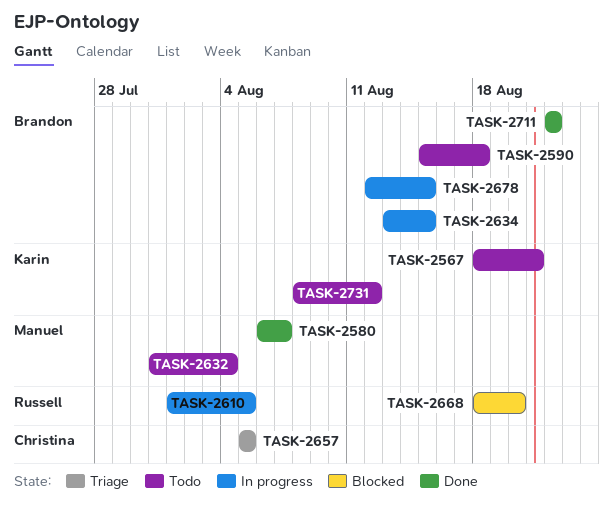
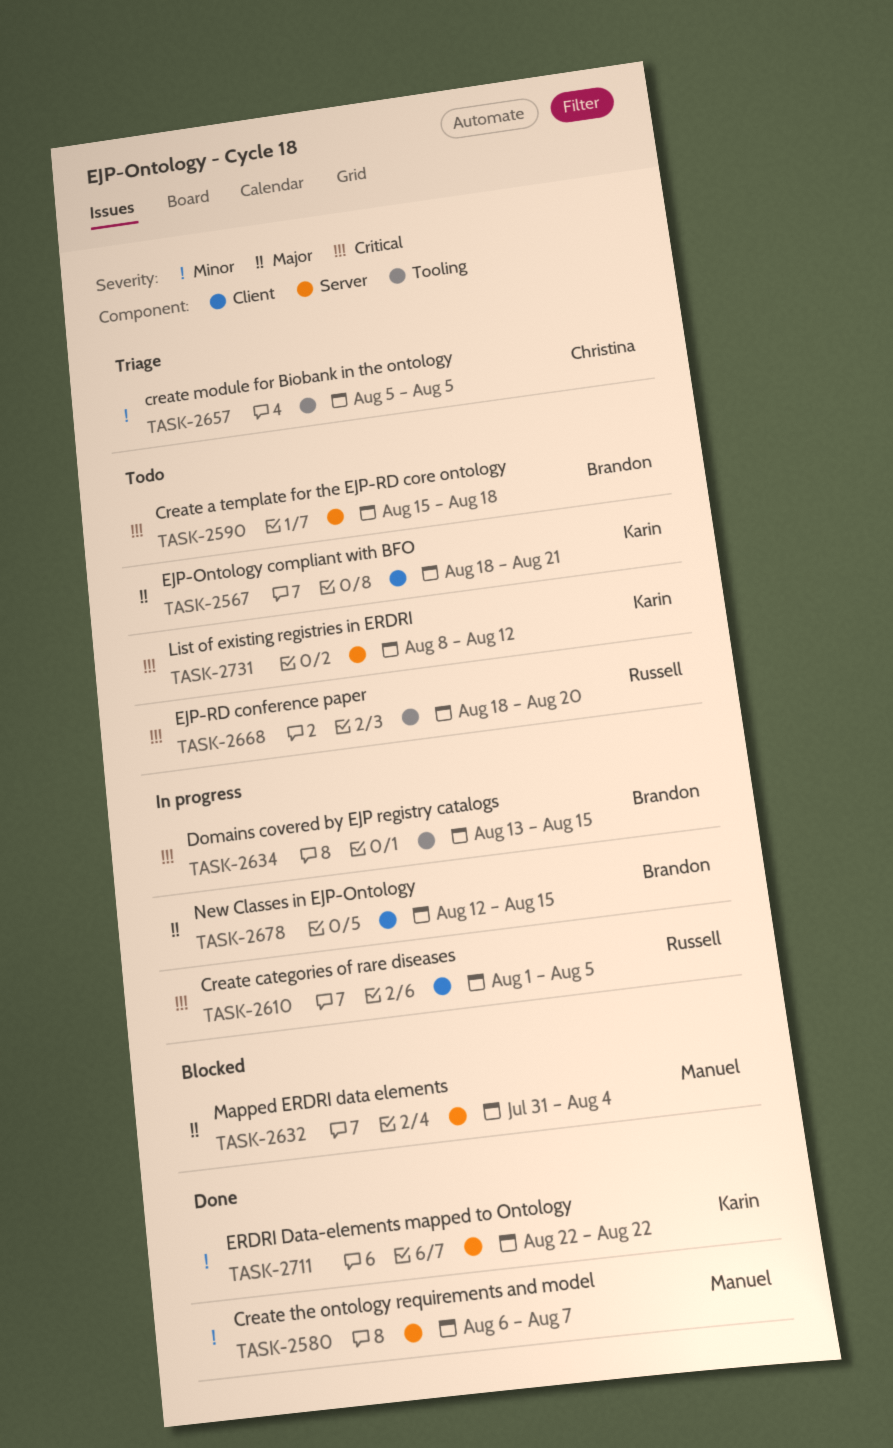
TASK-2632, status: Todo -> Blocked
TASK-2668, status: Blocked -> Todo
TASK-2711, owner: Brandon -> Karin

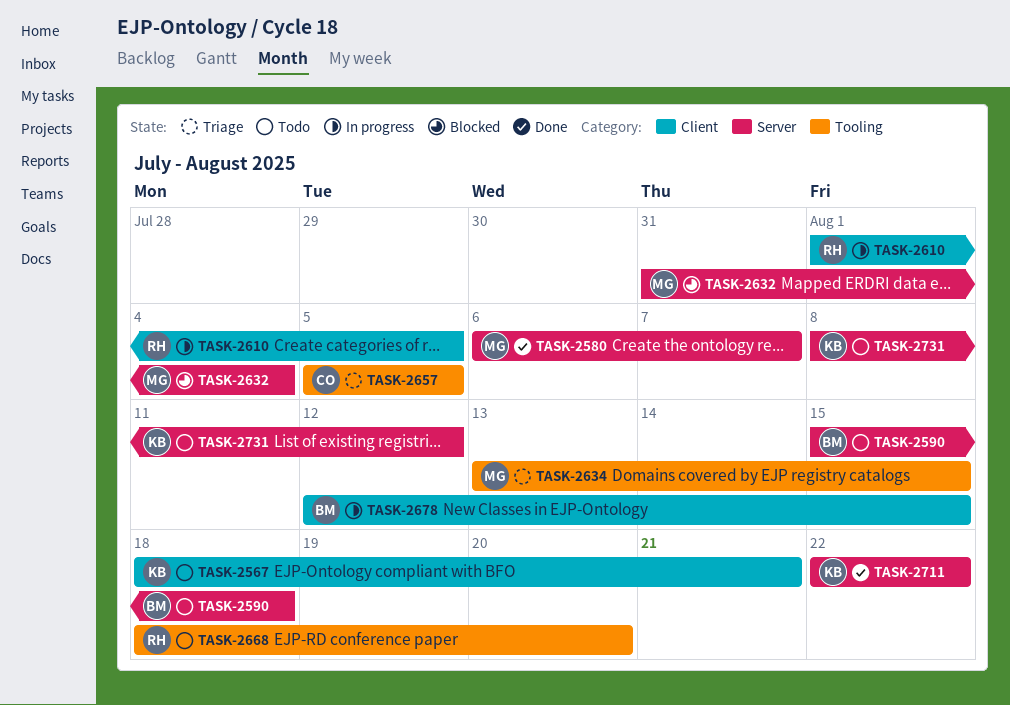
TASK-2634, status: In progress -> Triage
TASK-2634, owner: Brandon -> Manuel

